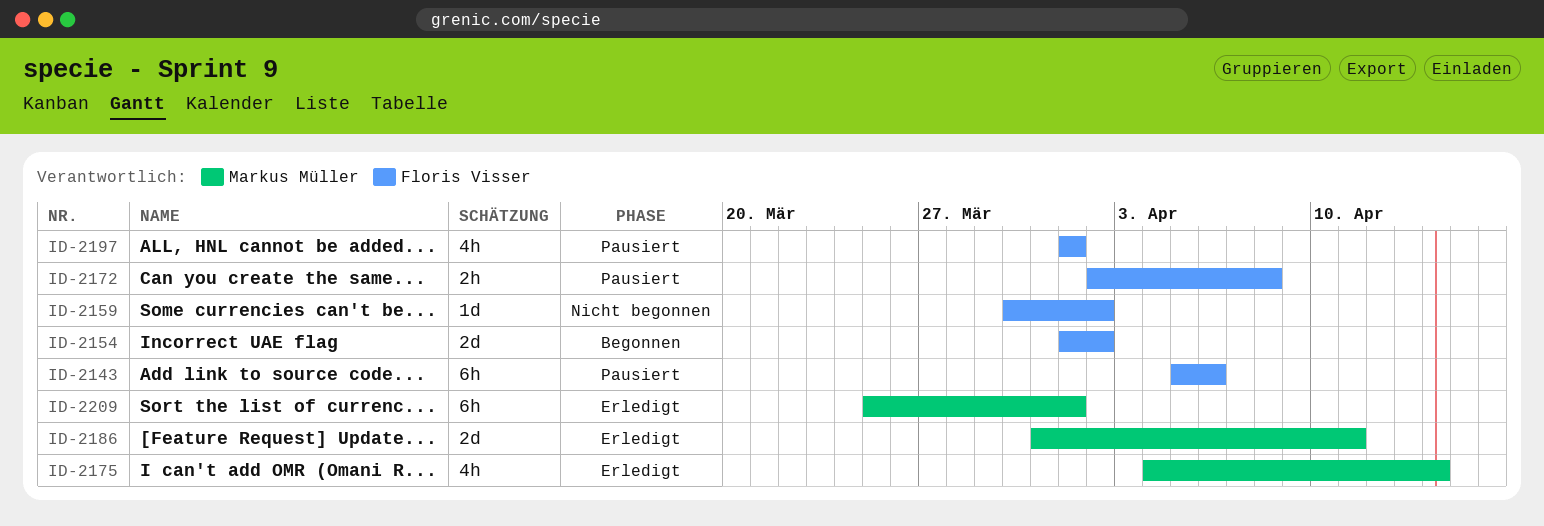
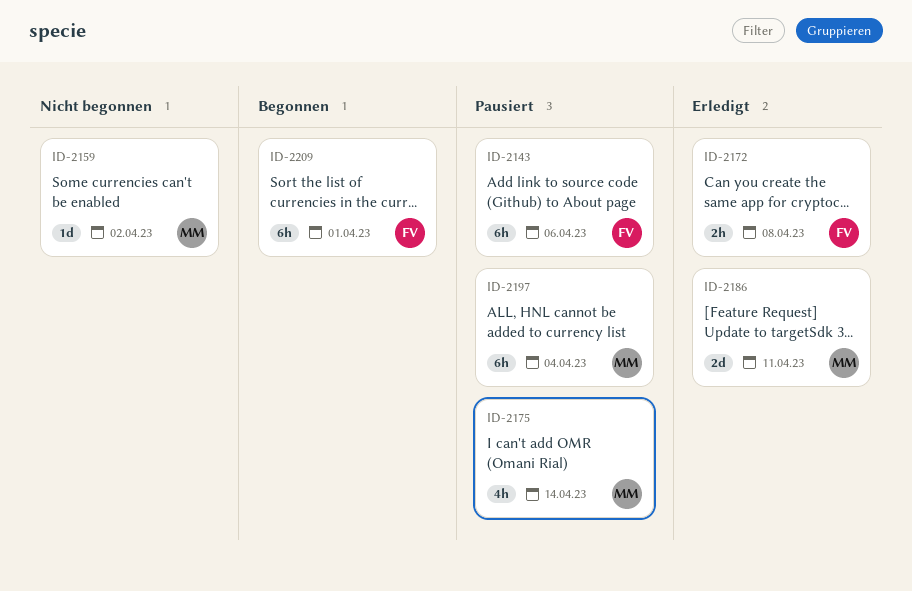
ID-2154: present -> none
ID-2159, owner: Floris Visser -> Markus Müller
ID-2172, status: Pausiert -> Erledigt
ID-2175, status: Erledigt -> Pausiert
ID-2197, owner: Floris Visser -> Markus Müller
ID-2197, estimate: 4h -> 6h
ID-2197, due: Apr 1 -> Apr 4
ID-2209, status: Erledigt -> Begonnen
ID-2209, owner: Markus Müller -> Floris Visser

